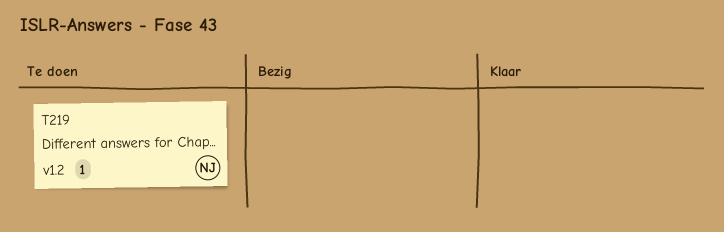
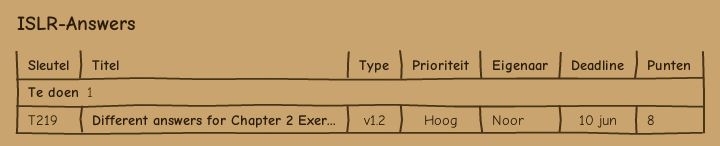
T219, estimate: 1 -> 8

